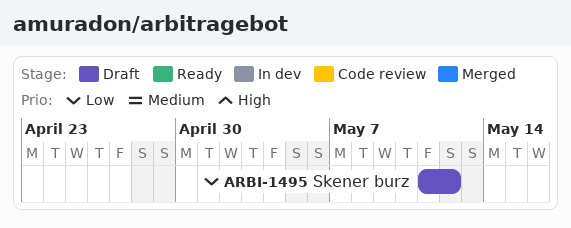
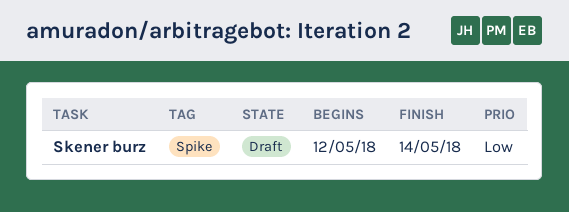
Skener burz, start: May 11 -> May 12
Skener burz, due: May 12 -> May 14

